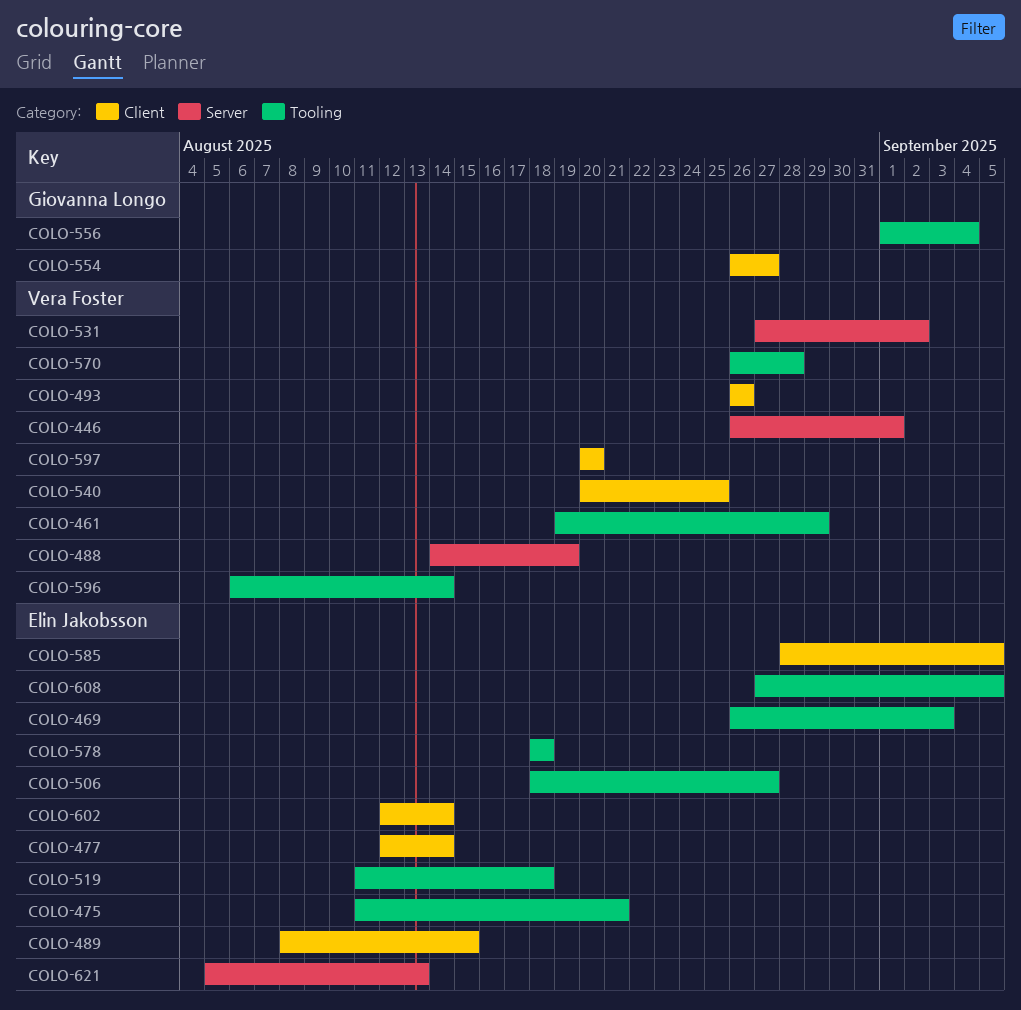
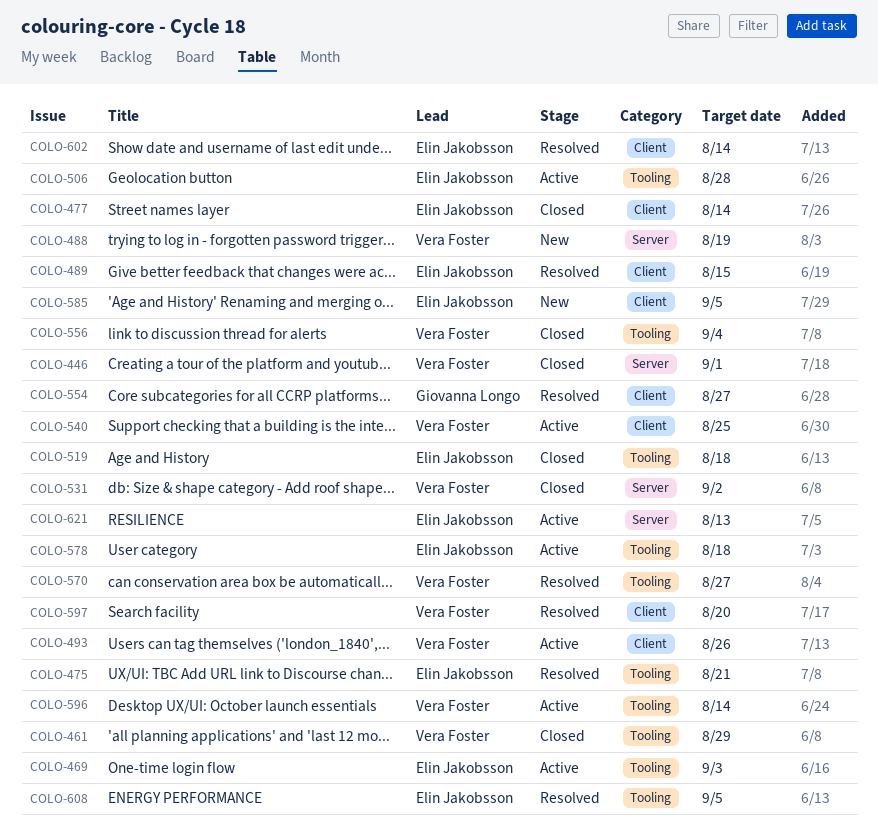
COLO-506, due: Aug 27 -> Aug 28
COLO-556, owner: Giovanna Longo -> Vera Foster
COLO-570, due: Aug 28 -> Aug 27

